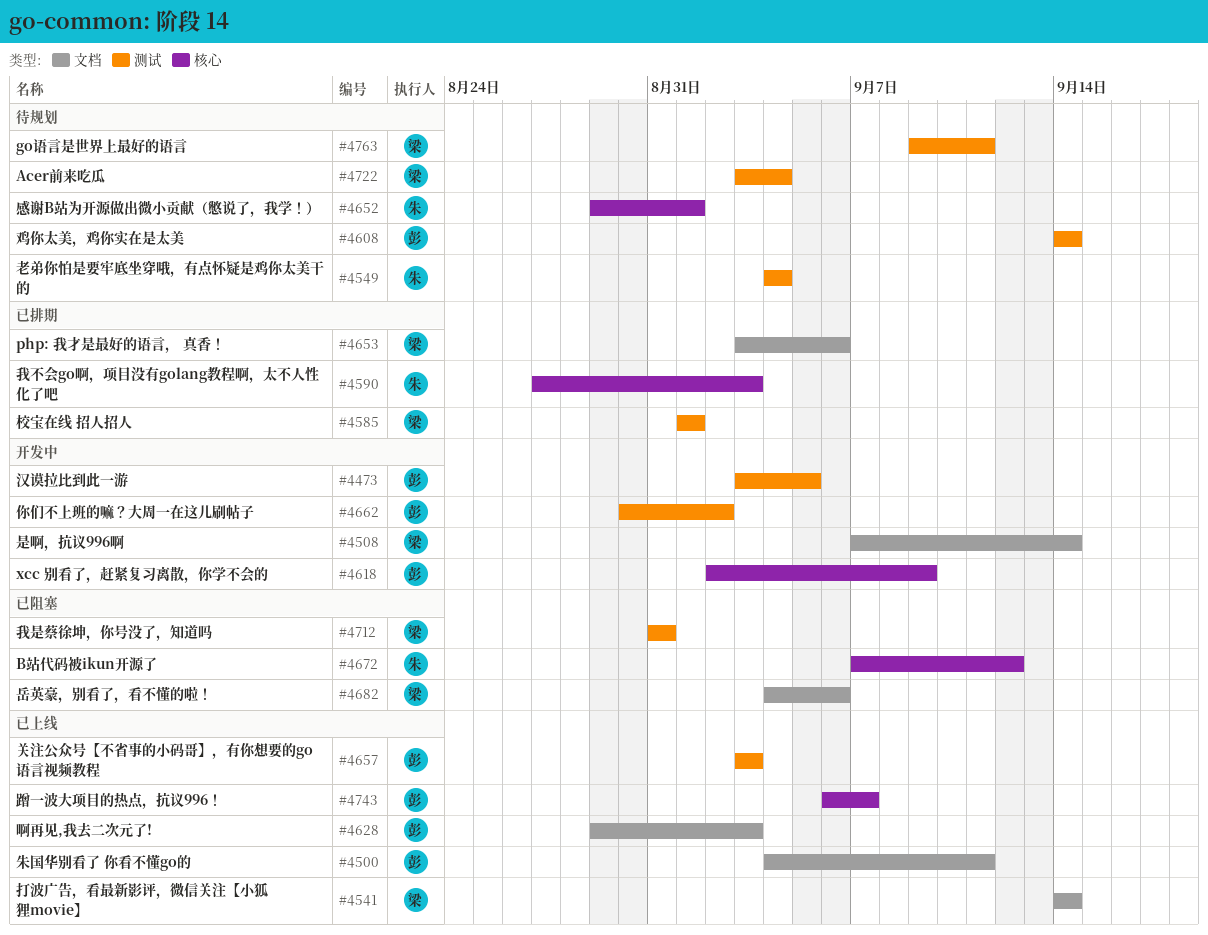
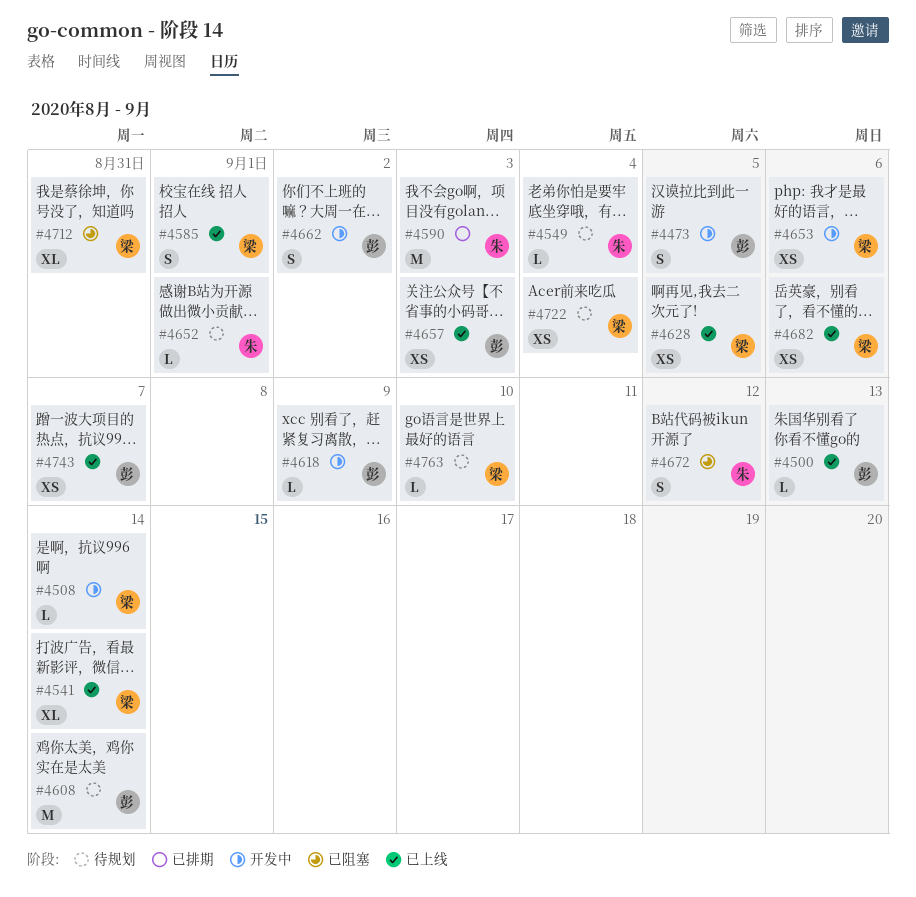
#4500, due: Sep 11 -> Sep 13
#4585, status: 已排期 -> 已上线
#4628, owner: 彭 -> 梁
#4628, due: Sep 3 -> Sep 5
#4653, status: 已排期 -> 开发中
#4682, status: 已阻塞 -> 已上线
#4763, due: Sep 11 -> Sep 10

